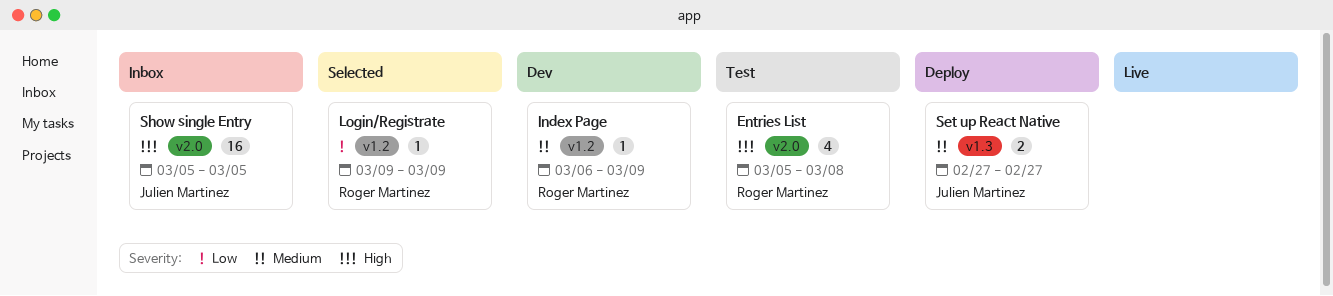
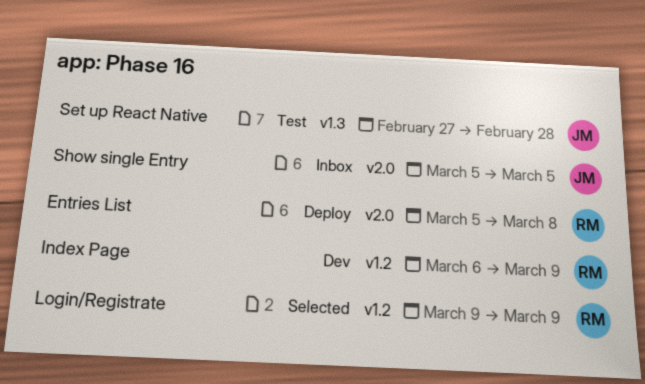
Entries List, status: Test -> Deploy
Set up React Native, status: Deploy -> Test
Set up React Native, due: Feb 27 -> Feb 28

